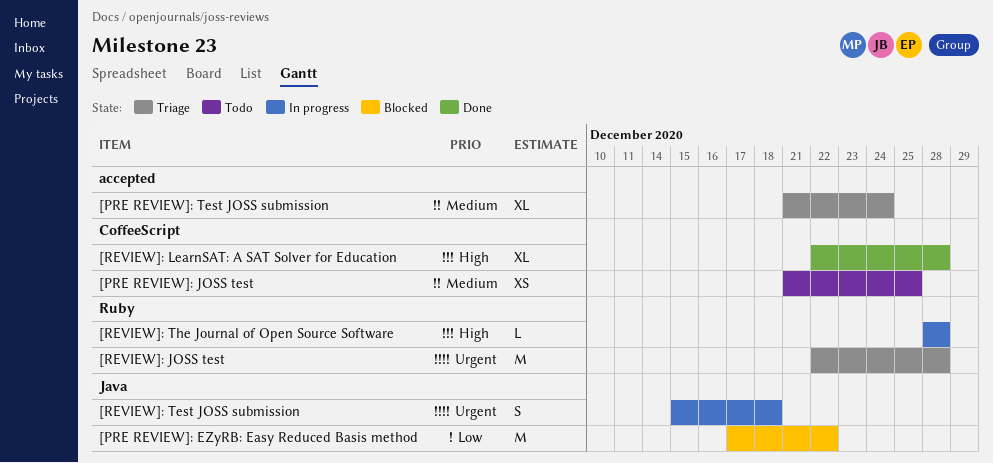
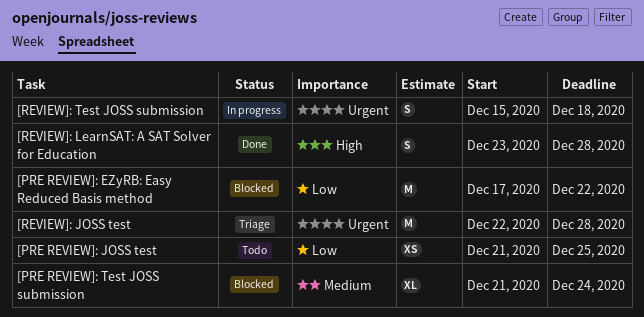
[PRE REVIEW]: JOSS test, priority: Medium -> Low
[PRE REVIEW]: Test JOSS submission, status: Triage -> Blocked
[REVIEW]: LearnSAT: A SAT Solver for Education, estimate: XL -> S
[REVIEW]: LearnSAT: A SAT Solver for Education, start: Dec 22 -> Dec 23
[REVIEW]: The Journal of Open Source Software: present -> none

